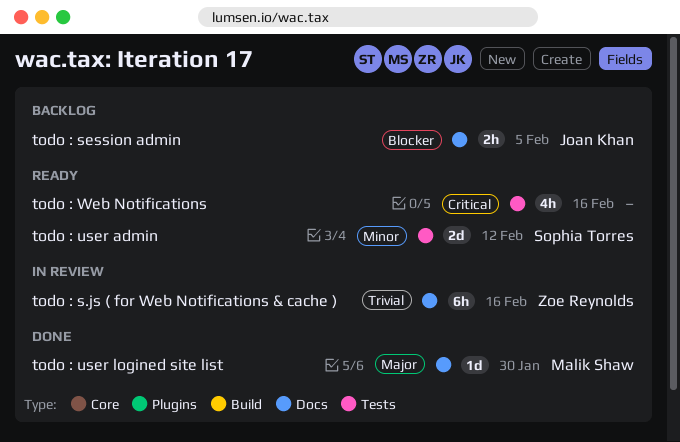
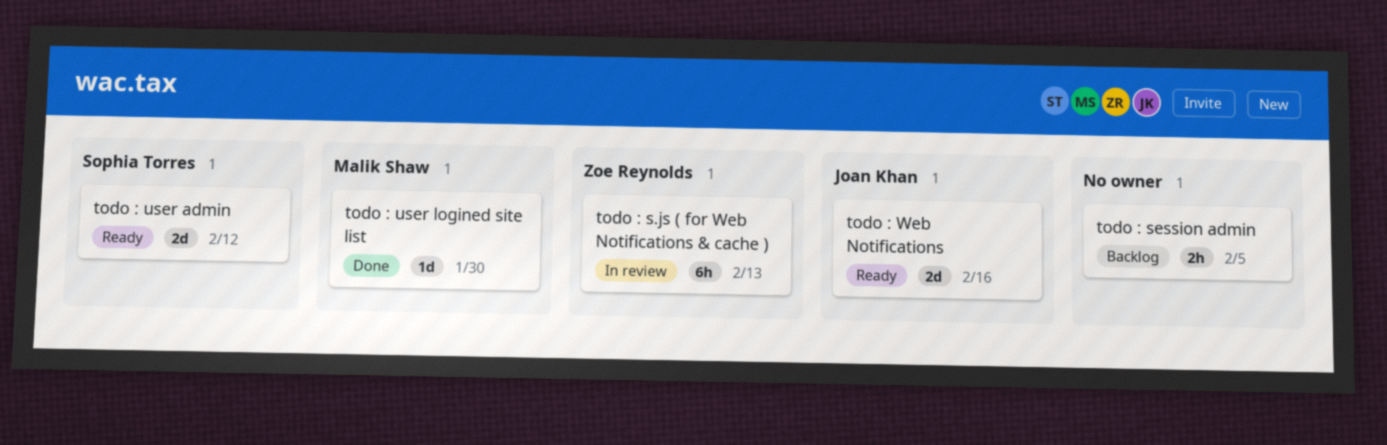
todo : s.js ( for Web Notifications & cache ), due: Feb 16 -> Feb 13
todo : session admin, owner: Joan Khan -> none
todo : Web Notifications, owner: none -> Joan Khan
todo : Web Notifications, estimate: 4h -> 2d

